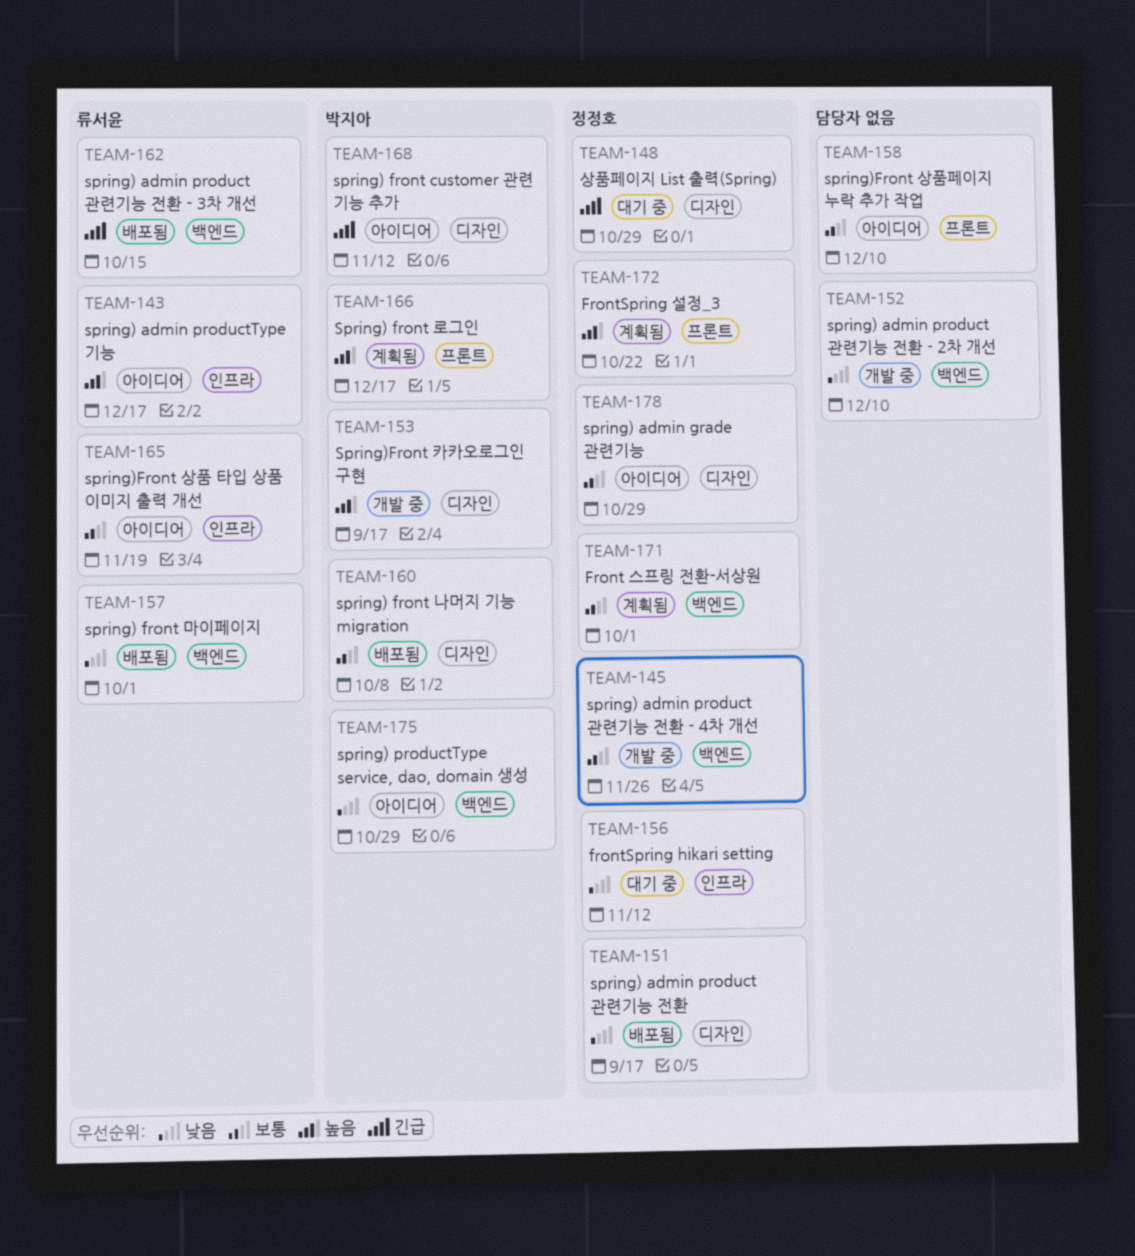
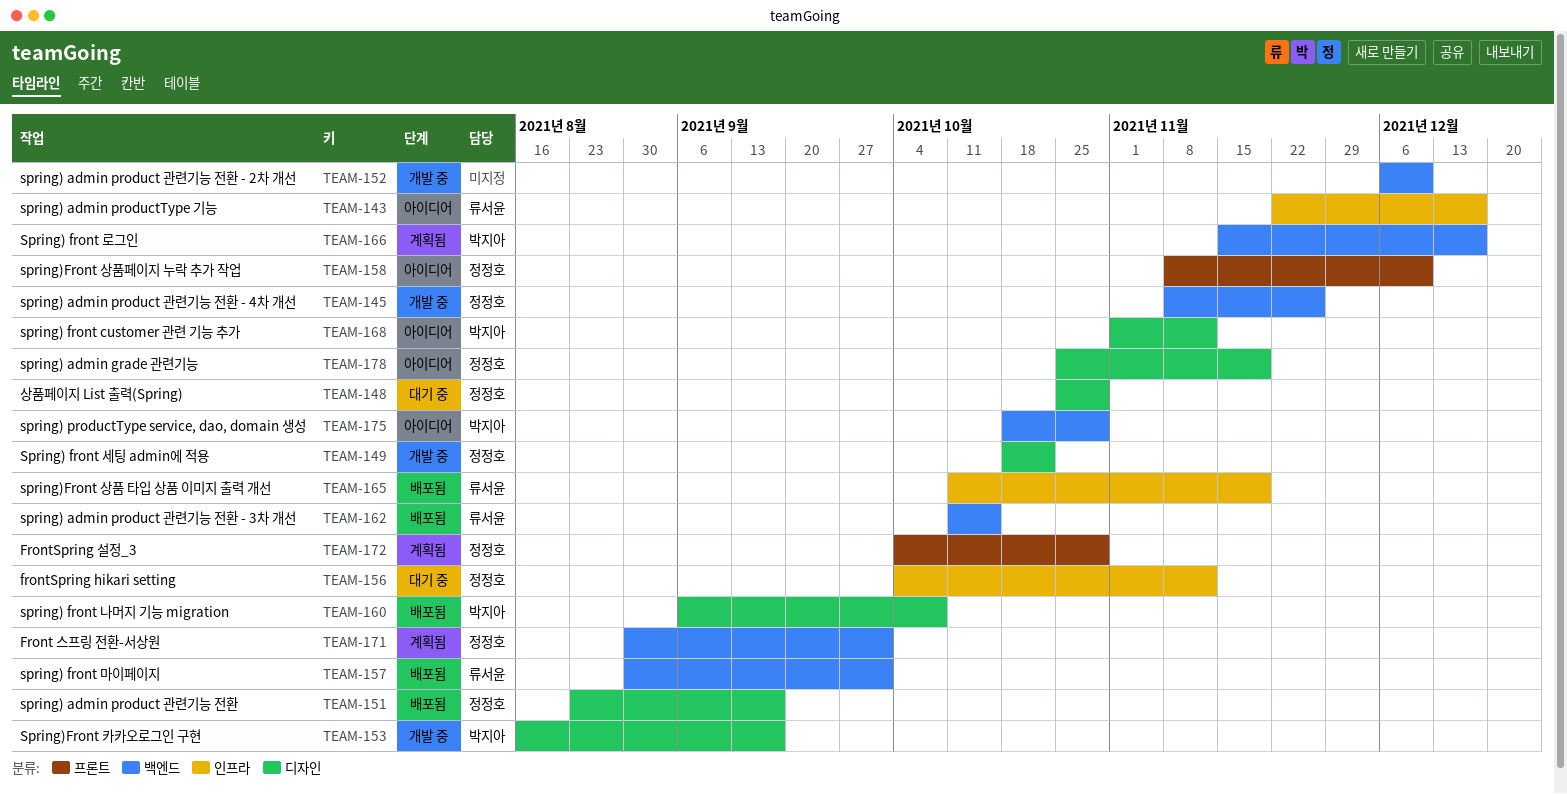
TEAM-149: none -> present
TEAM-158, owner: none -> 정정호
TEAM-165, status: 아이디어 -> 배포됨
TEAM-166, label: 프론트 -> 백엔드
TEAM-172, due: Oct 22 -> Oct 29
TEAM-178, due: Oct 29 -> Nov 19

